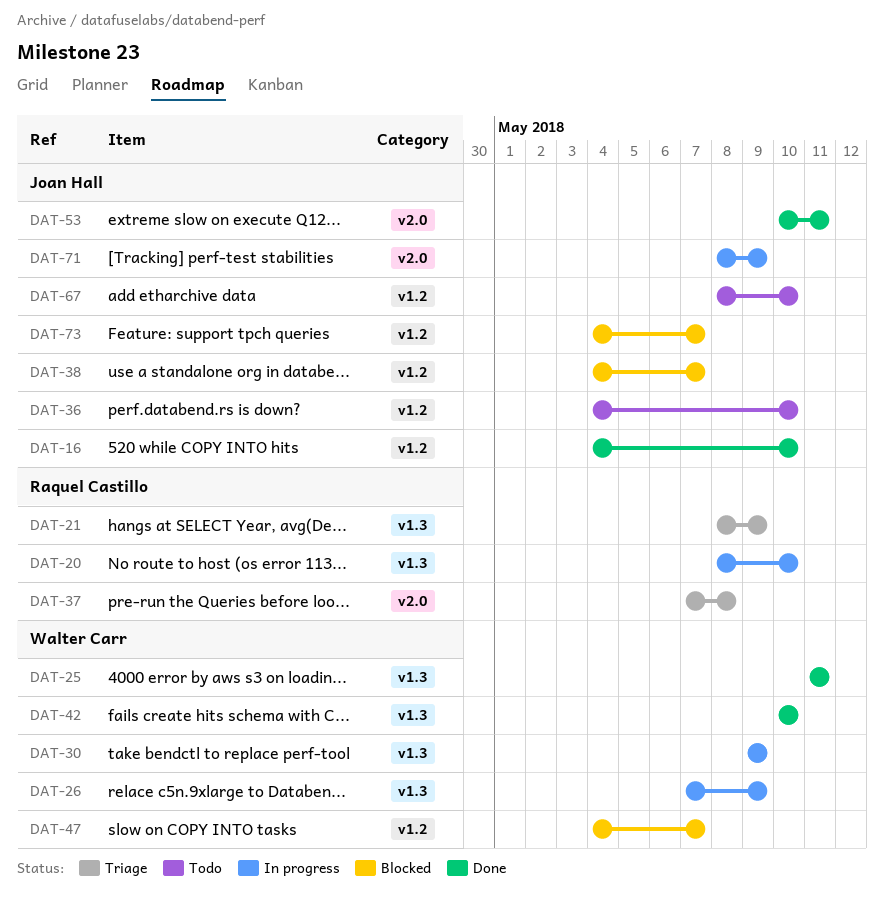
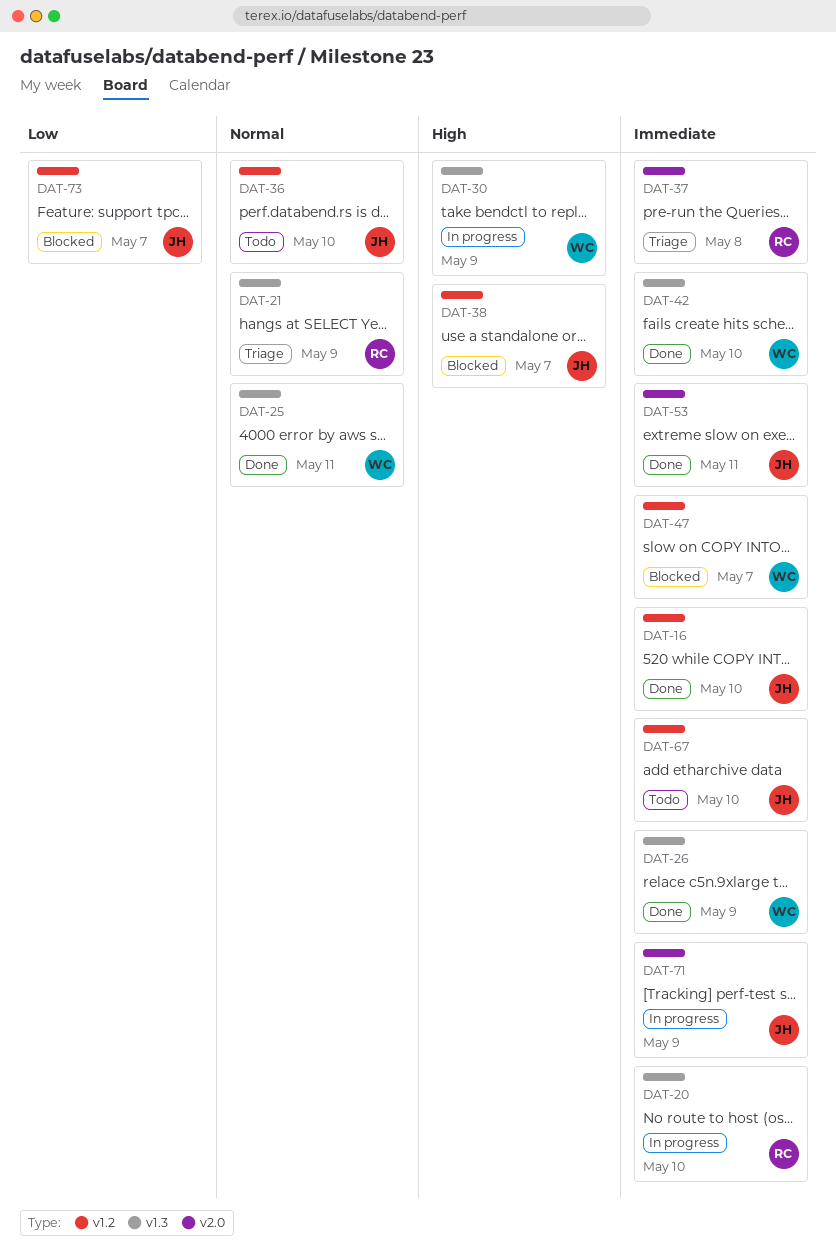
DAT-26, status: In progress -> Done

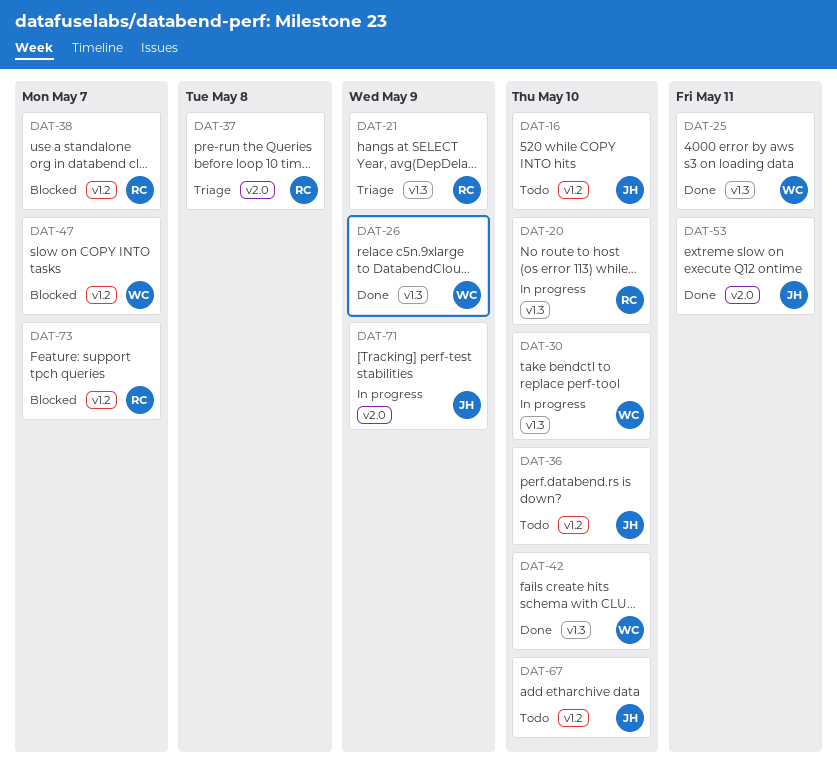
DAT-16, status: Done -> Todo
DAT-30, due: May 9 -> May 10
DAT-38, owner: JH -> RC
DAT-73, owner: JH -> RC

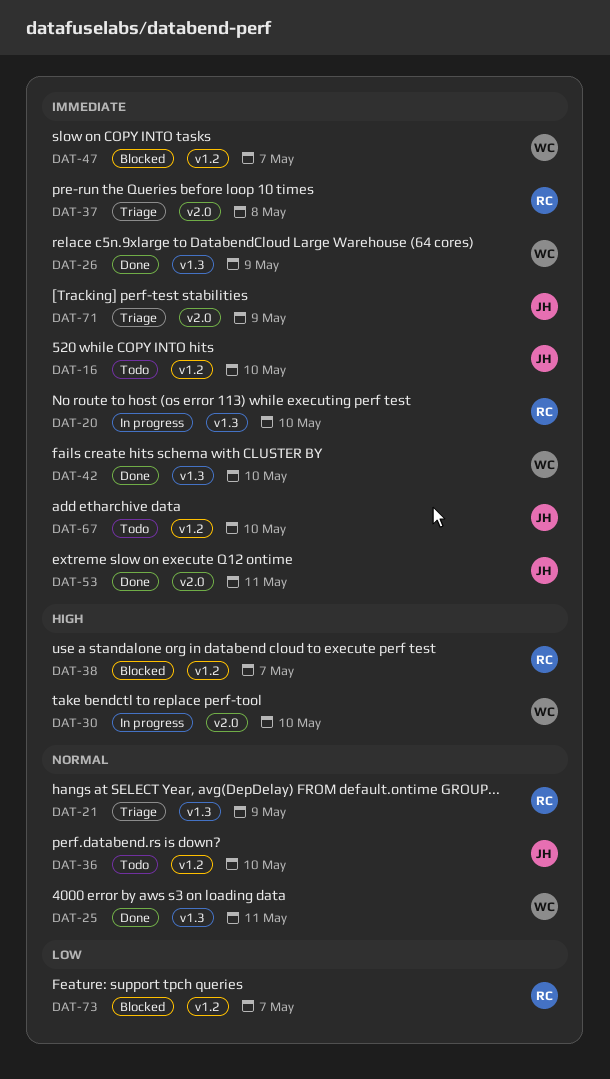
DAT-30, label: v1.3 -> v2.0
DAT-71, status: In progress -> Triage

